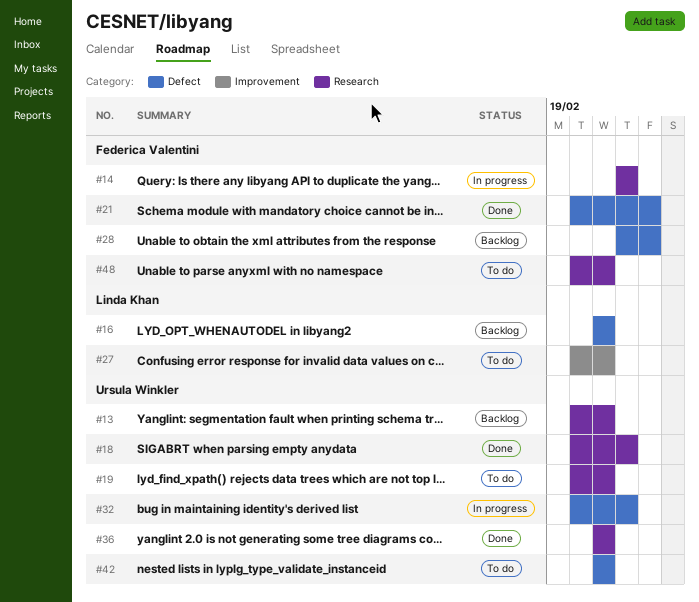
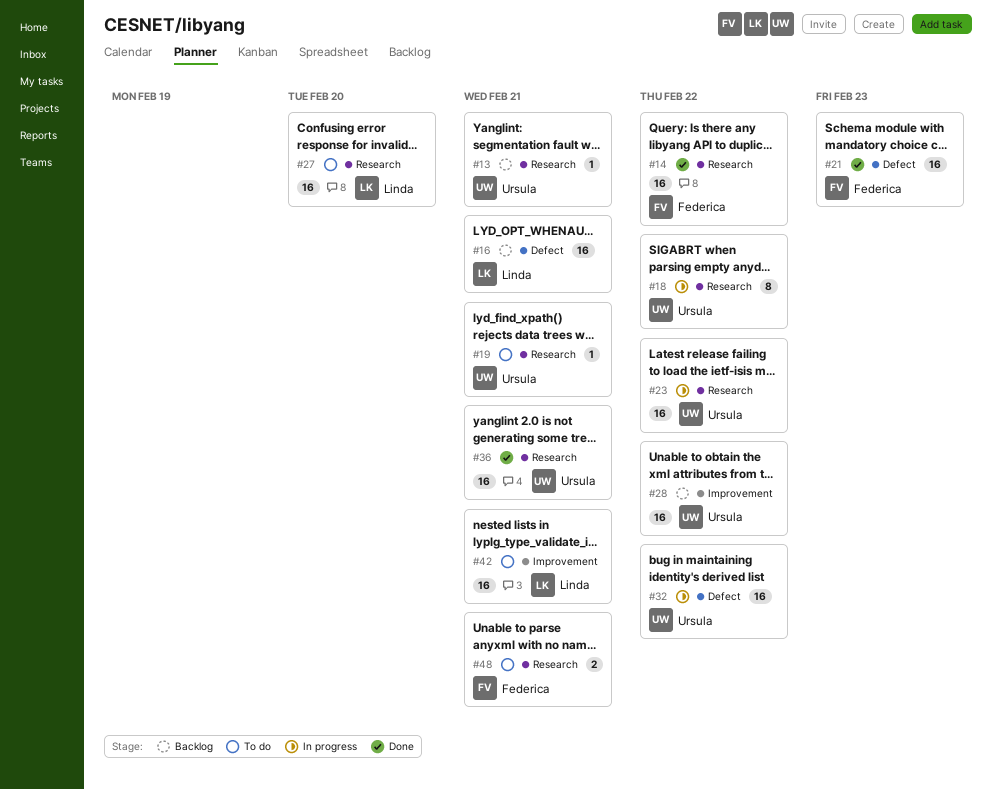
#14, status: In progress -> Done
#18, status: Done -> In progress
#23: none -> present
#27, label: Improvement -> Research
#27, due: Feb 21 -> Feb 20
#28, owner: Federica Valentini -> Ursula Winkler
#28, label: Defect -> Improvement
#28, due: Feb 23 -> Feb 22
#42, owner: Ursula Winkler -> Linda Khan
#42, label: Defect -> Improvement

